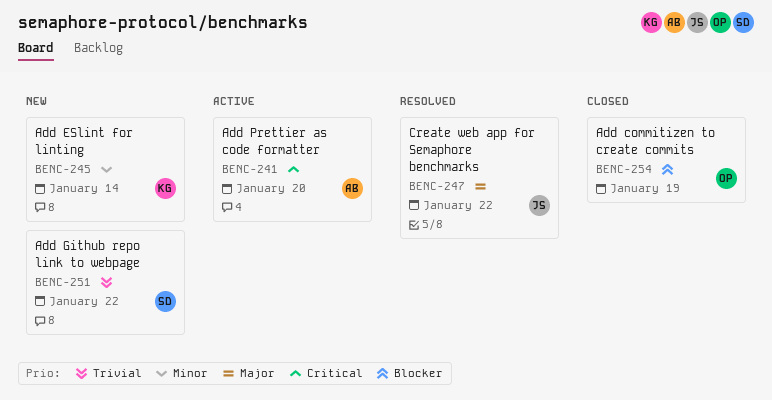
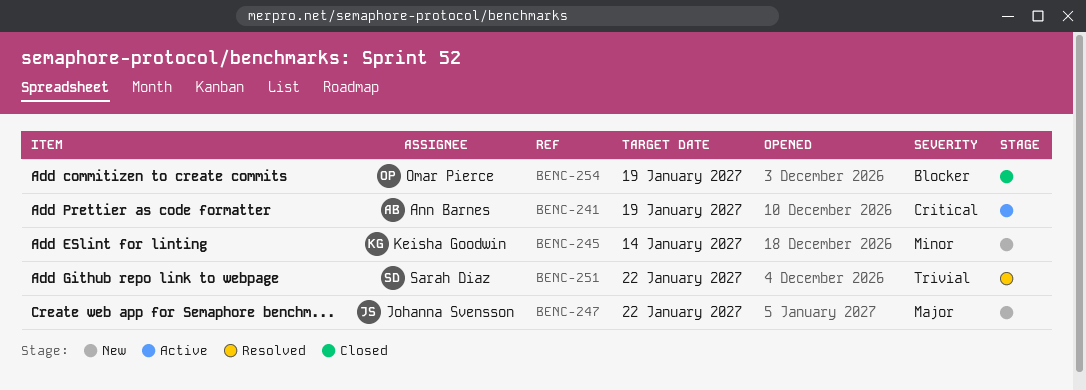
BENC-241, due: Jan 20 -> Jan 19
BENC-247, status: Resolved -> New
BENC-251, status: New -> Resolved

